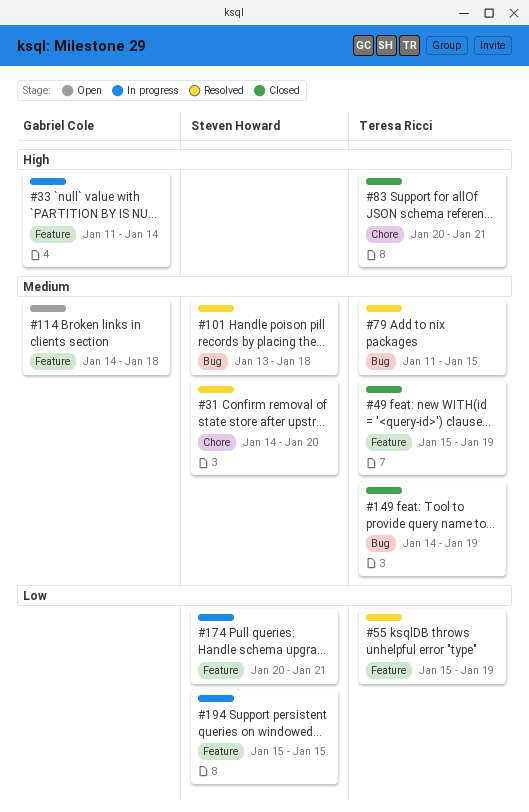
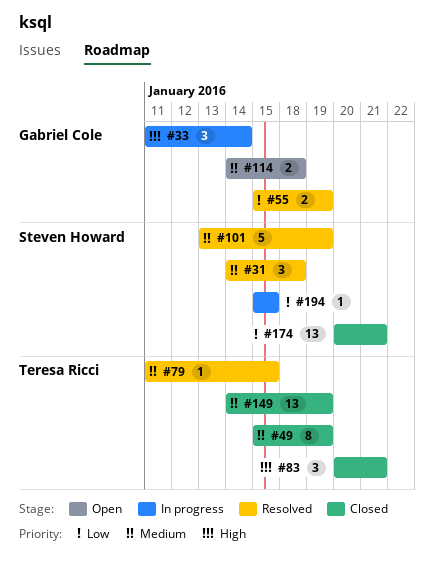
#31, due: Jan 20 -> Jan 18
#55, owner: Teresa Ricci -> Gabriel Cole
#101, due: Jan 18 -> Jan 19
#174, status: In progress -> Closed

